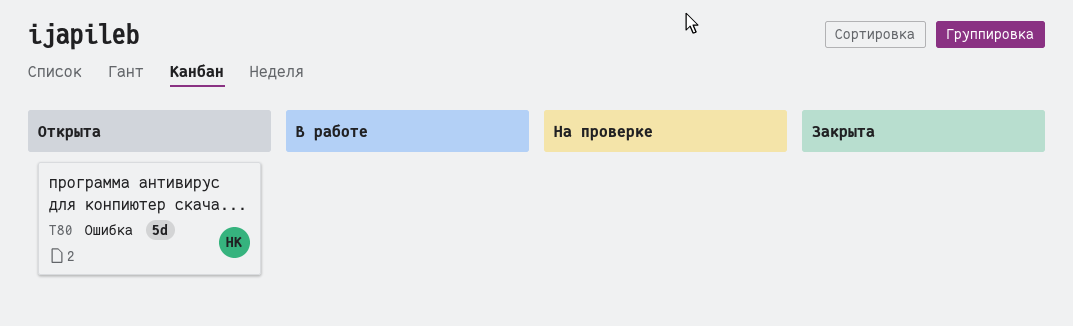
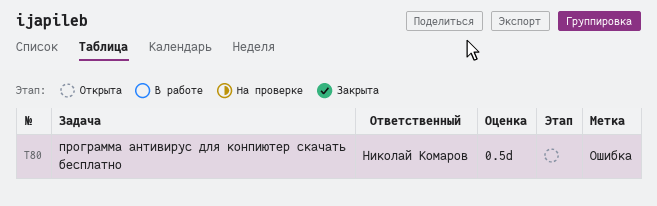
T80, estimate: 5d -> 0.5d

